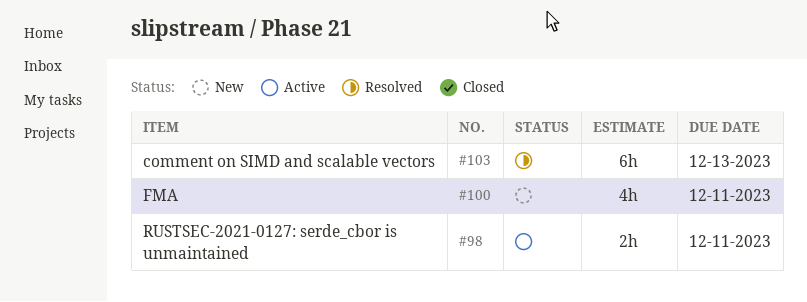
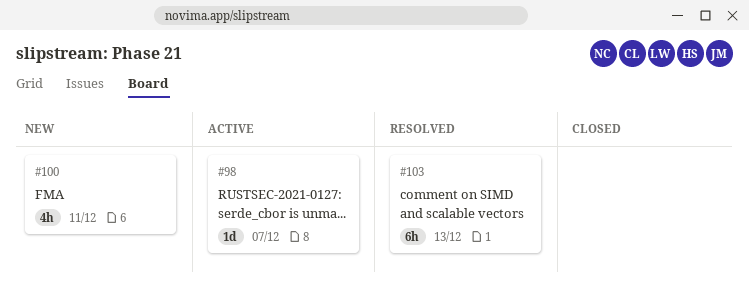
#98, estimate: 2h -> 1d
#98, due: Dec 11 -> Dec 7

